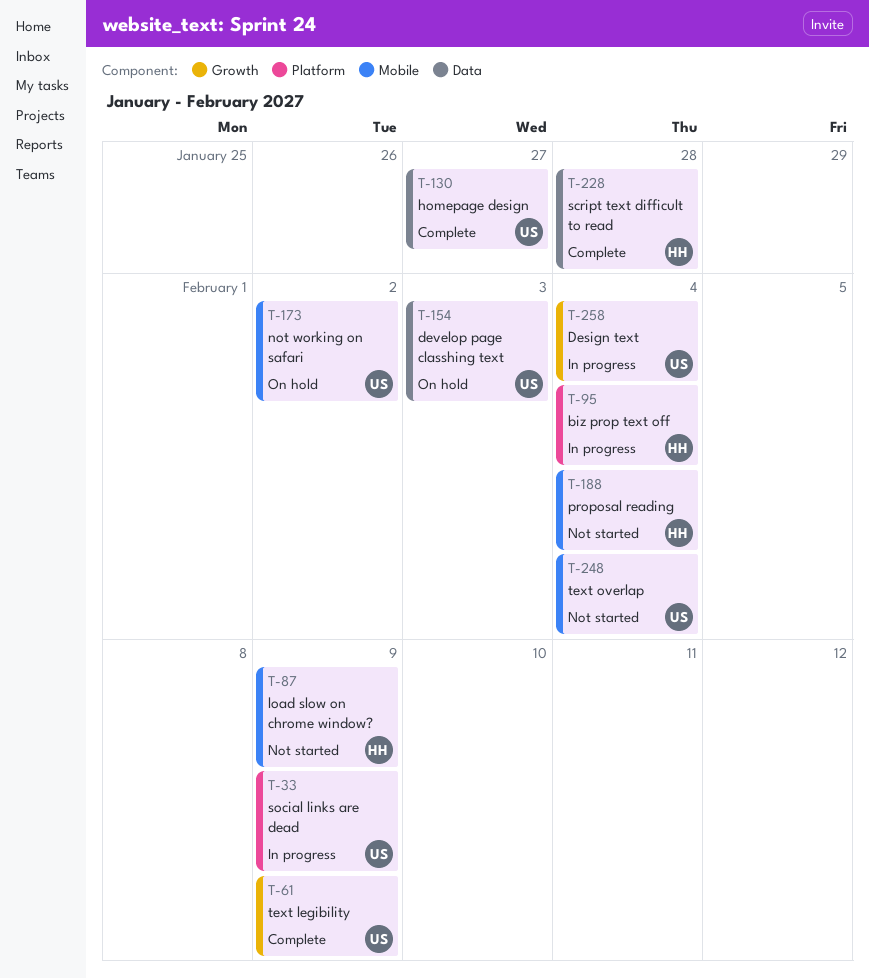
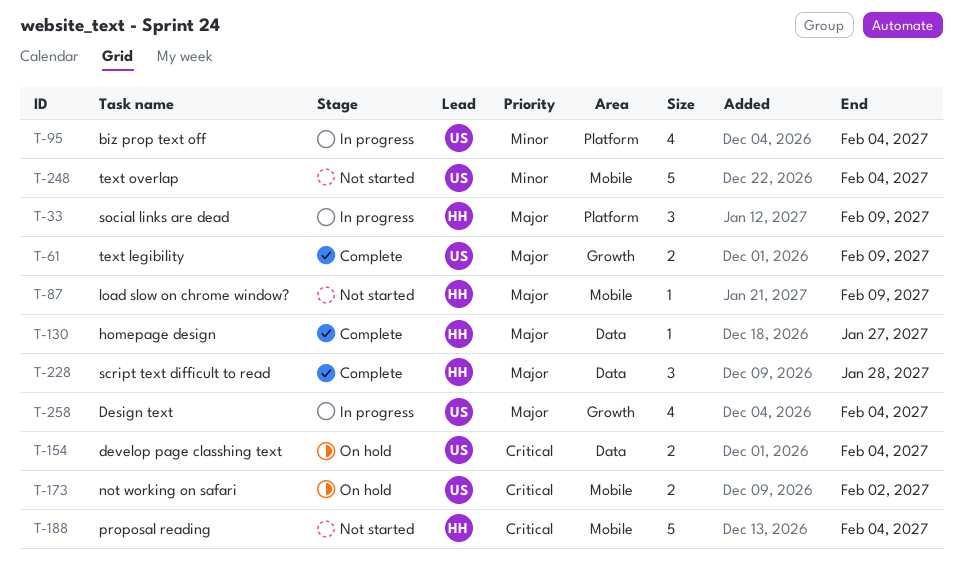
T-33, owner: US -> HH
T-95, owner: HH -> US
T-130, owner: US -> HH
T-154, due: Feb 3 -> Feb 4

